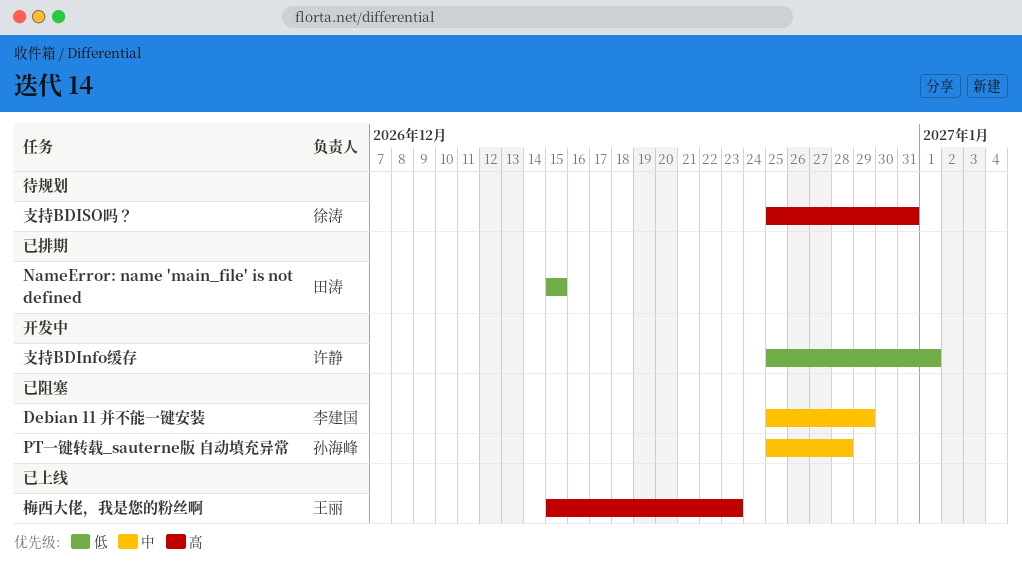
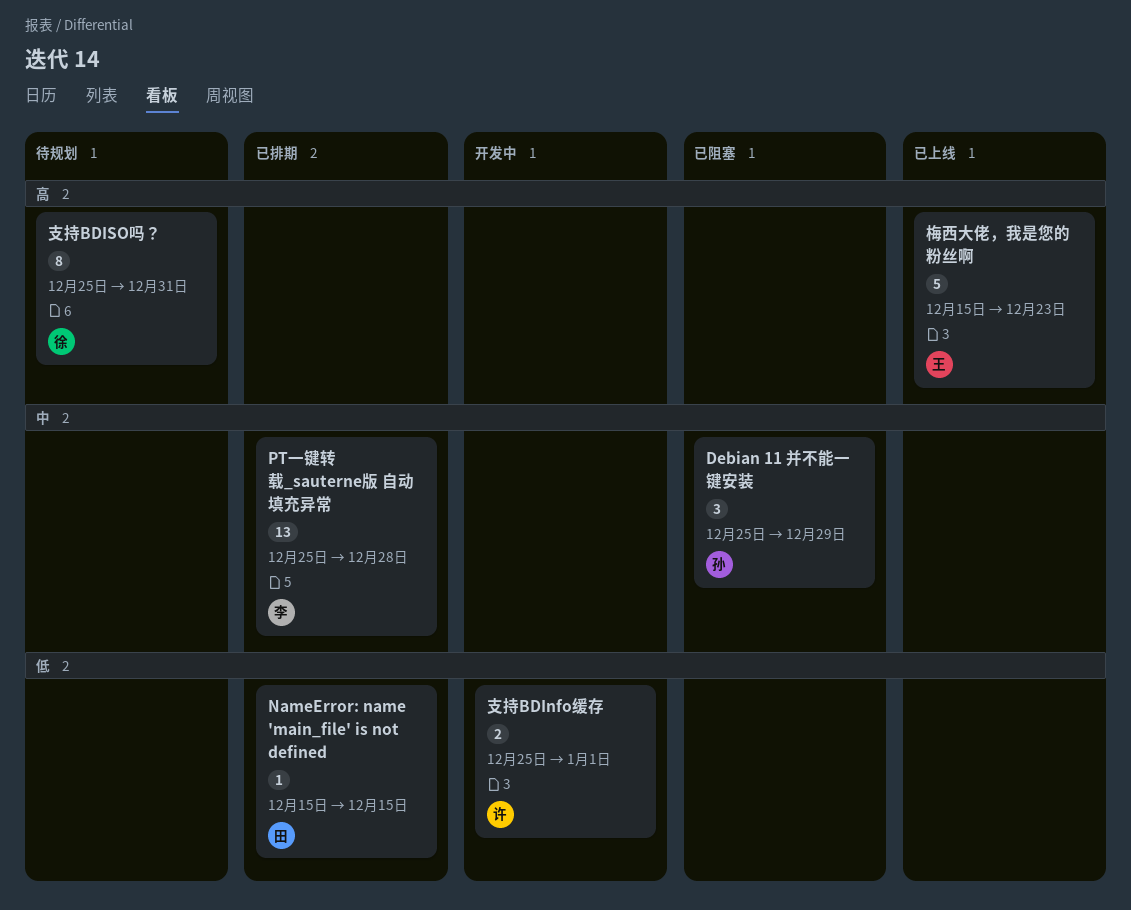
Debian 11 并不能一键安装, owner: 李建国 -> 孙海峰
PT一键转载_sauterne版 自动填充异常, status: 已阻塞 -> 已排期
PT一键转载_sauterne版 自动填充异常, owner: 孙海峰 -> 李建国

